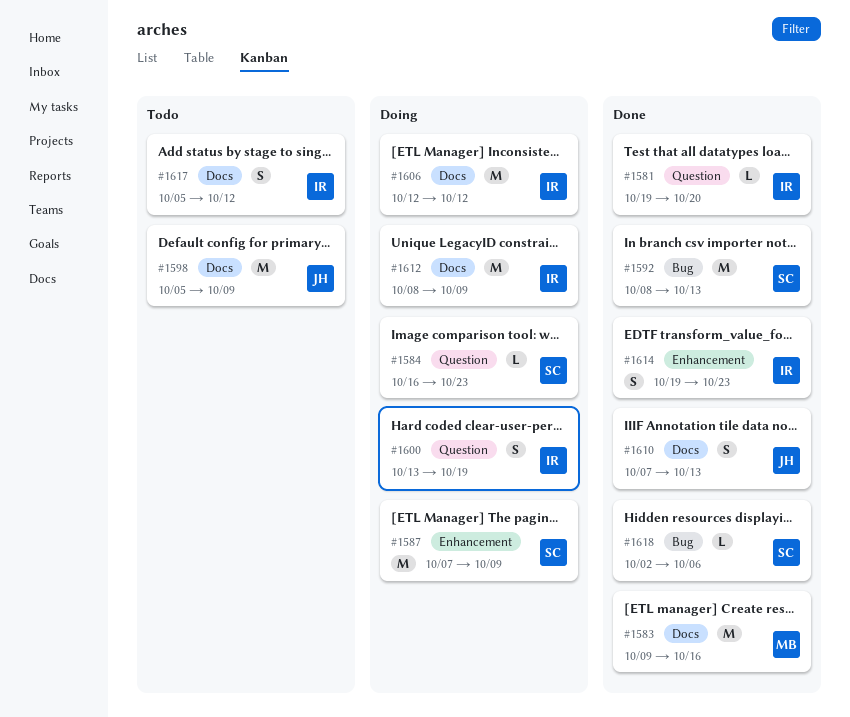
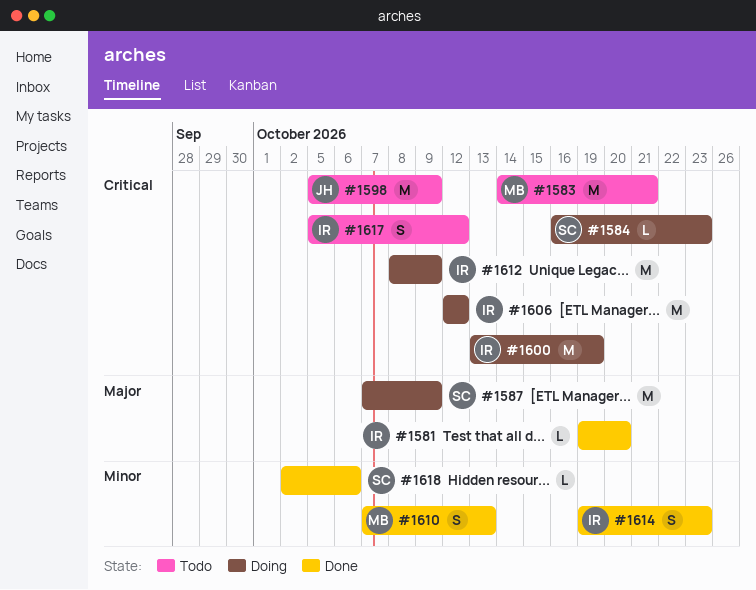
#1583, status: Done -> Todo
#1583, start: Oct 9 -> Oct 14
#1583, due: Oct 16 -> Oct 21
#1592: present -> none
#1600, estimate: S -> M
#1610, owner: JH -> MB

